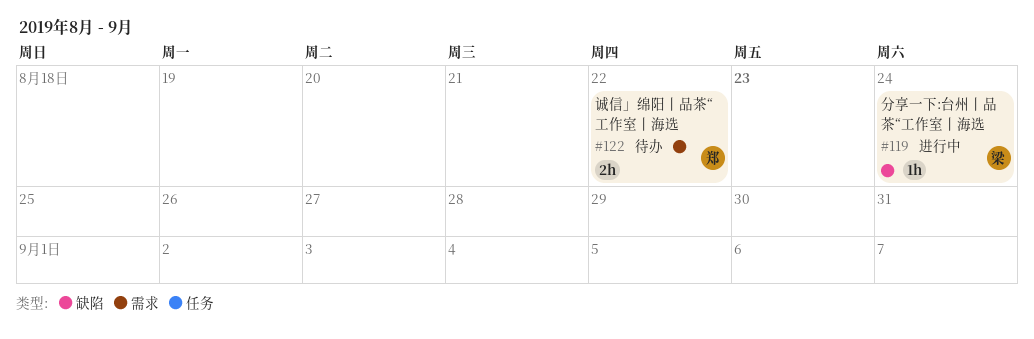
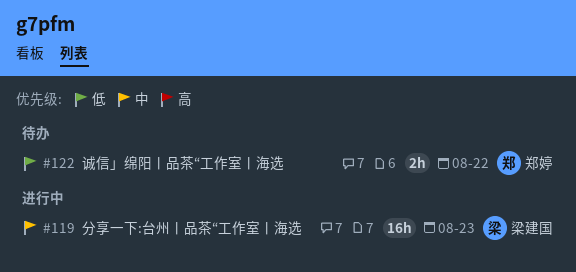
#119, estimate: 1h -> 16h
#119, due: Aug 24 -> Aug 23

